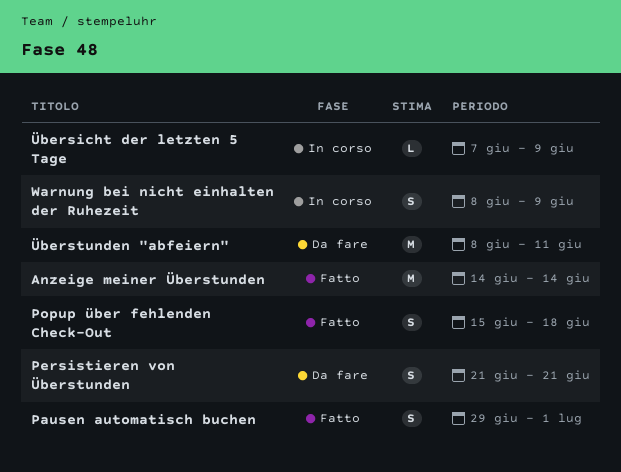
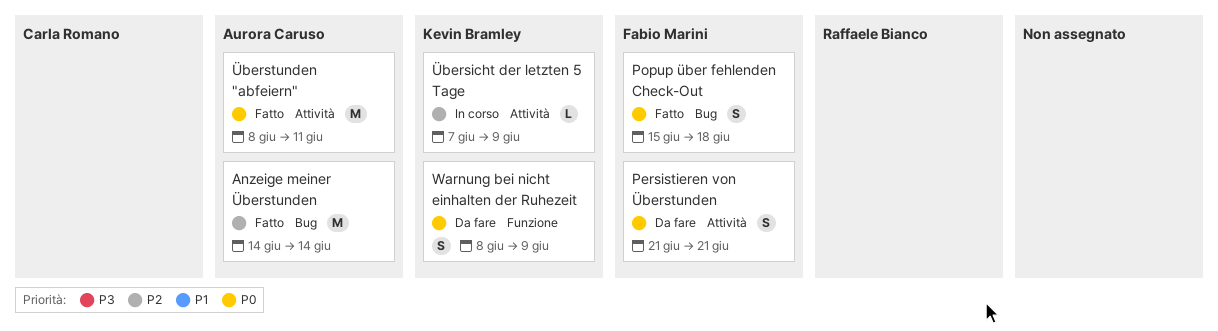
Pausen automatisch buchen: present -> none
Warnung bei nicht einhalten der Ruhezeit, status: In corso -> Da fare
Überstunden "abfeiern", status: Da fare -> Fatto

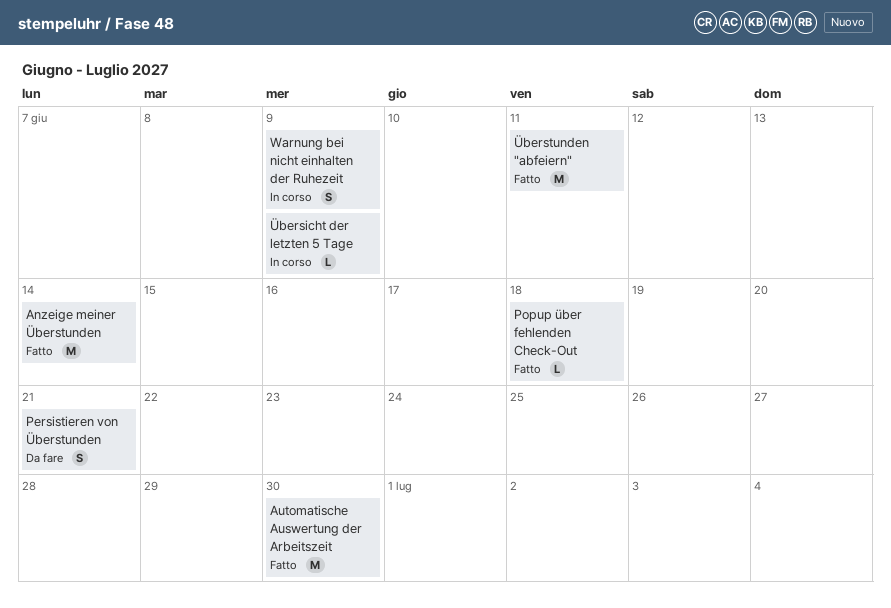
Automatische Auswertung der Arbeitszeit: none -> present
Popup über fehlenden Check-Out, estimate: S -> L
Warnung bei nicht einhalten der Ruhezeit, status: Da fare -> In corso

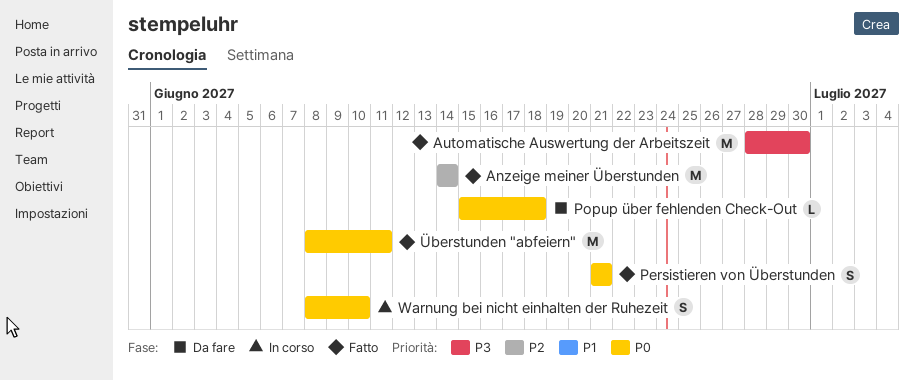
Persistieren von Überstunden, status: Da fare -> Fatto
Popup über fehlenden Check-Out, status: Fatto -> Da fare
Warnung bei nicht einhalten der Ruhezeit, due: Jun 9 -> Jun 10
Übersicht der letzten 5 Tage: present -> none

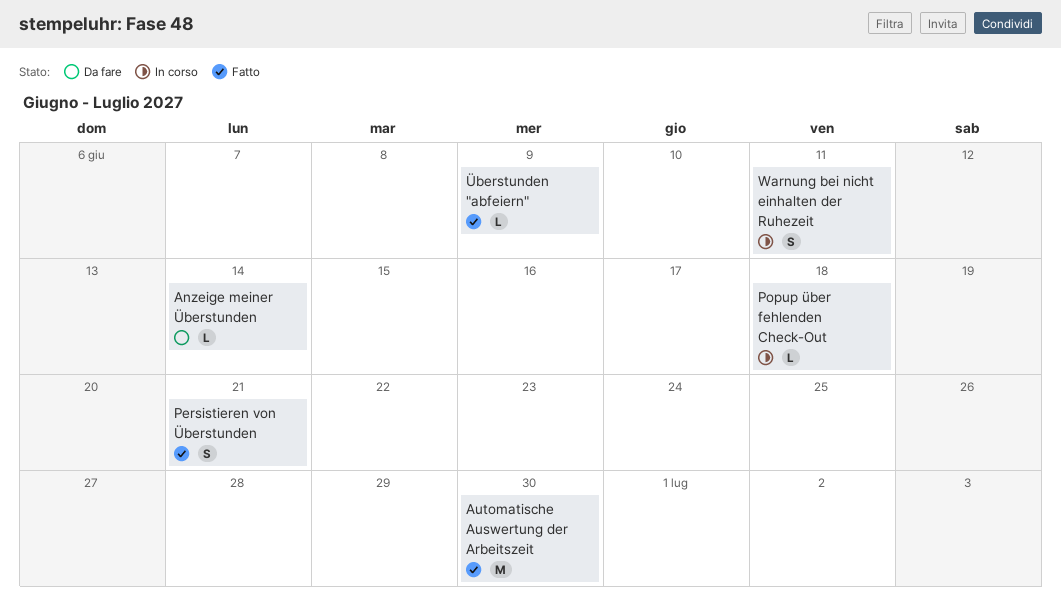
Anzeige meiner Überstunden, status: Fatto -> Da fare
Anzeige meiner Überstunden, estimate: M -> L
Popup über fehlenden Check-Out, status: Da fare -> In corso
Warnung bei nicht einhalten der Ruhezeit, due: Jun 10 -> Jun 11
Überstunden "abfeiern", estimate: M -> L
Überstunden "abfeiern", due: Jun 11 -> Jun 9

